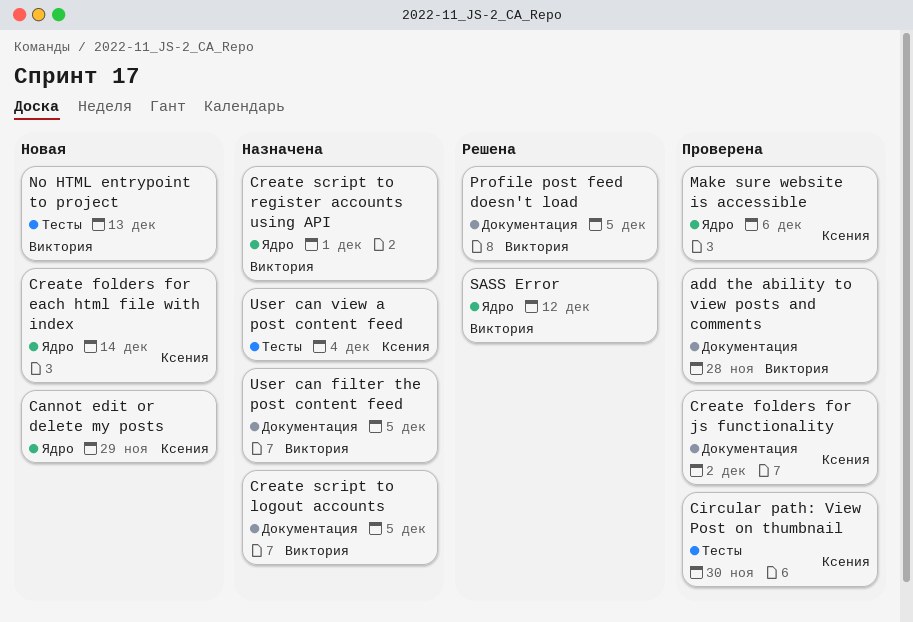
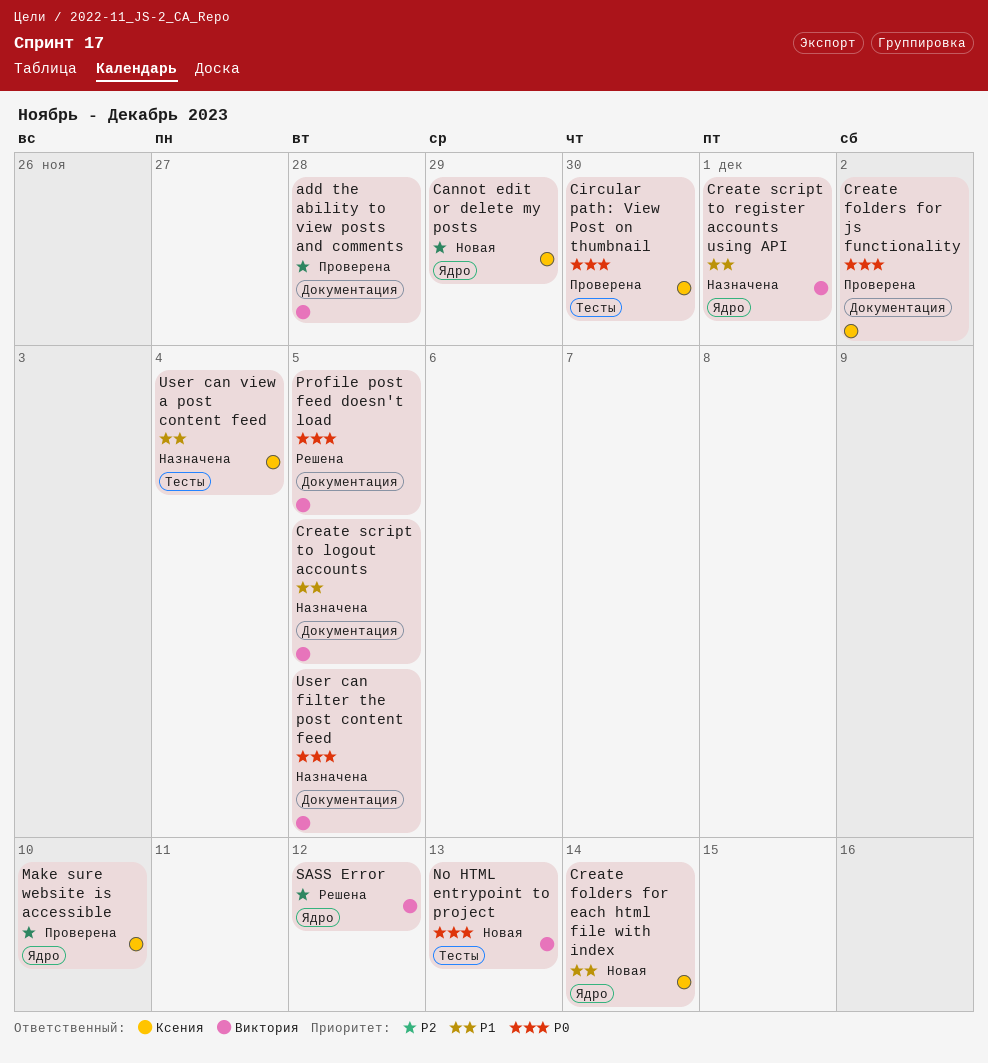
Make sure website is accessible, due: Dec 6 -> Dec 10

